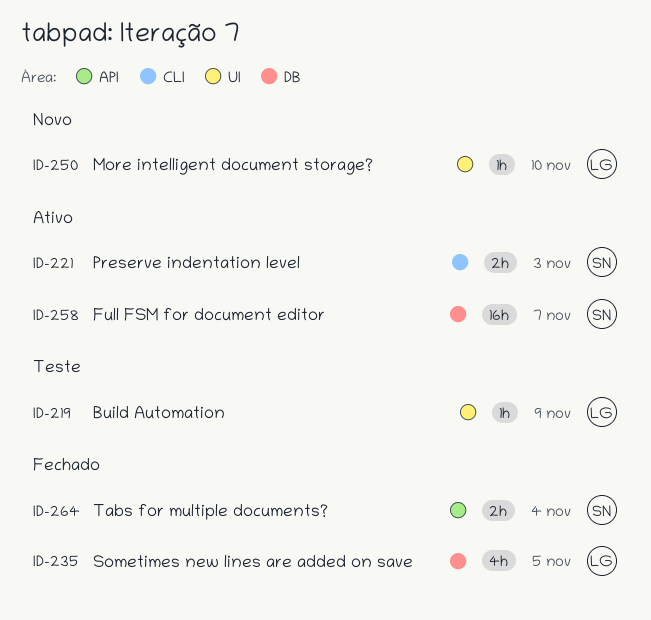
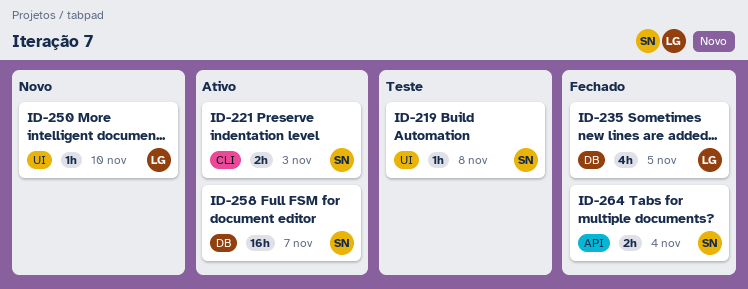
ID-219, owner: LG -> SN
ID-219, due: Nov 9 -> Nov 8

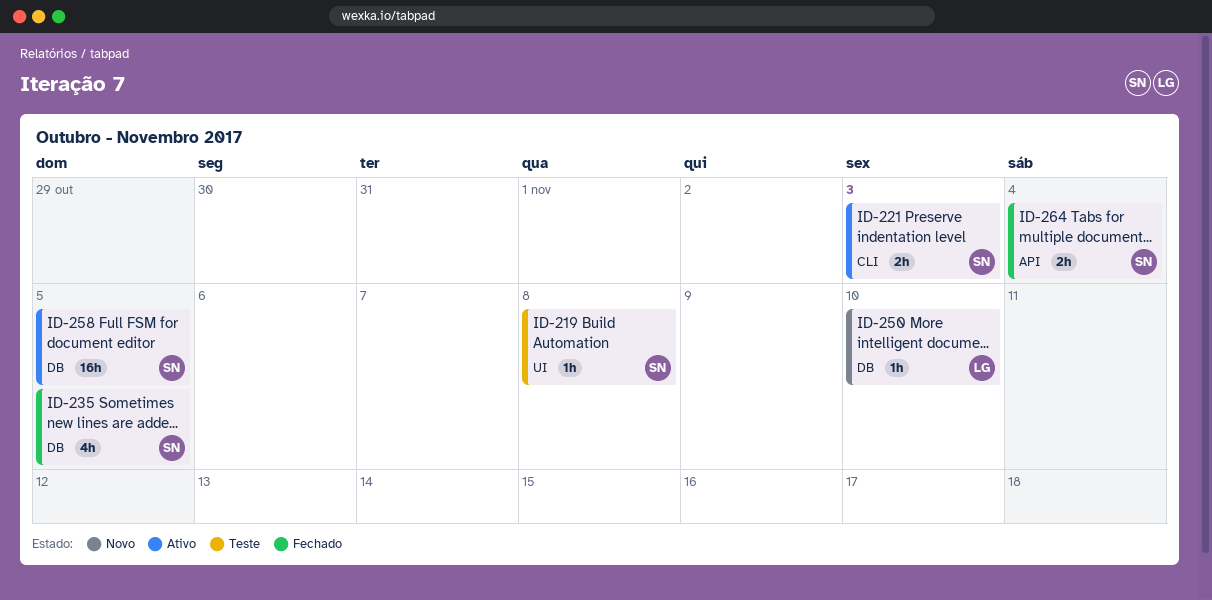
ID-235, owner: LG -> SN
ID-250, label: UI -> DB
ID-258, due: Nov 7 -> Nov 5

